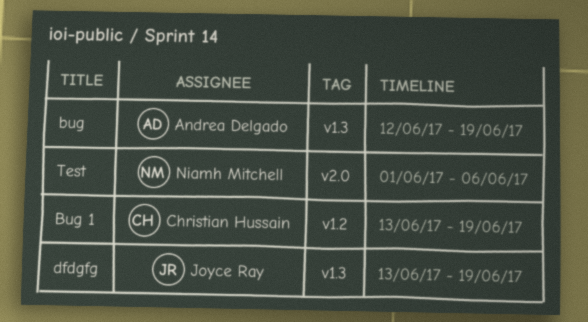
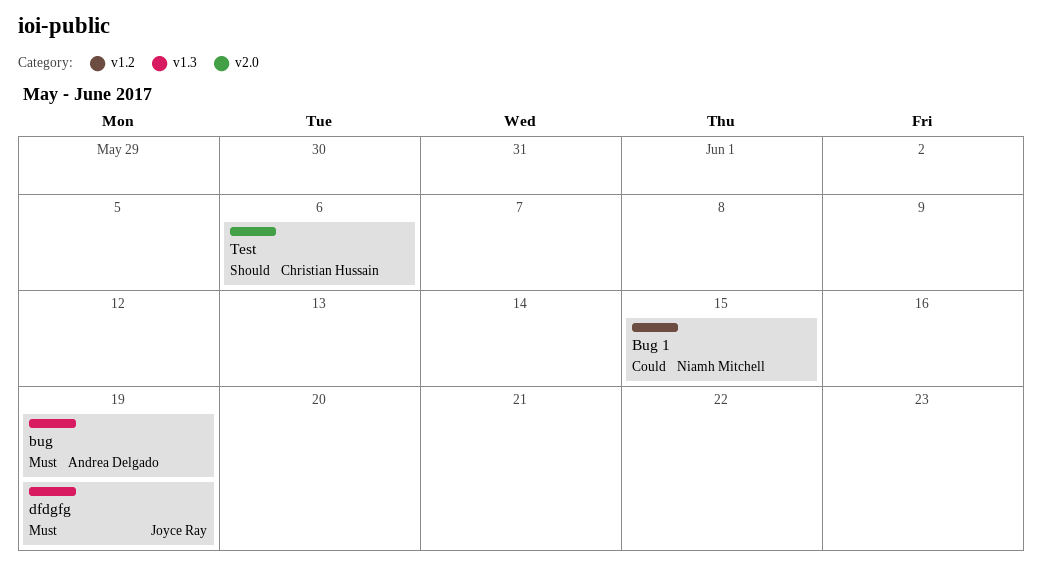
Bug 1, owner: Christian Hussain -> Niamh Mitchell
Bug 1, due: Jun 19 -> Jun 15
Test, owner: Niamh Mitchell -> Christian Hussain

